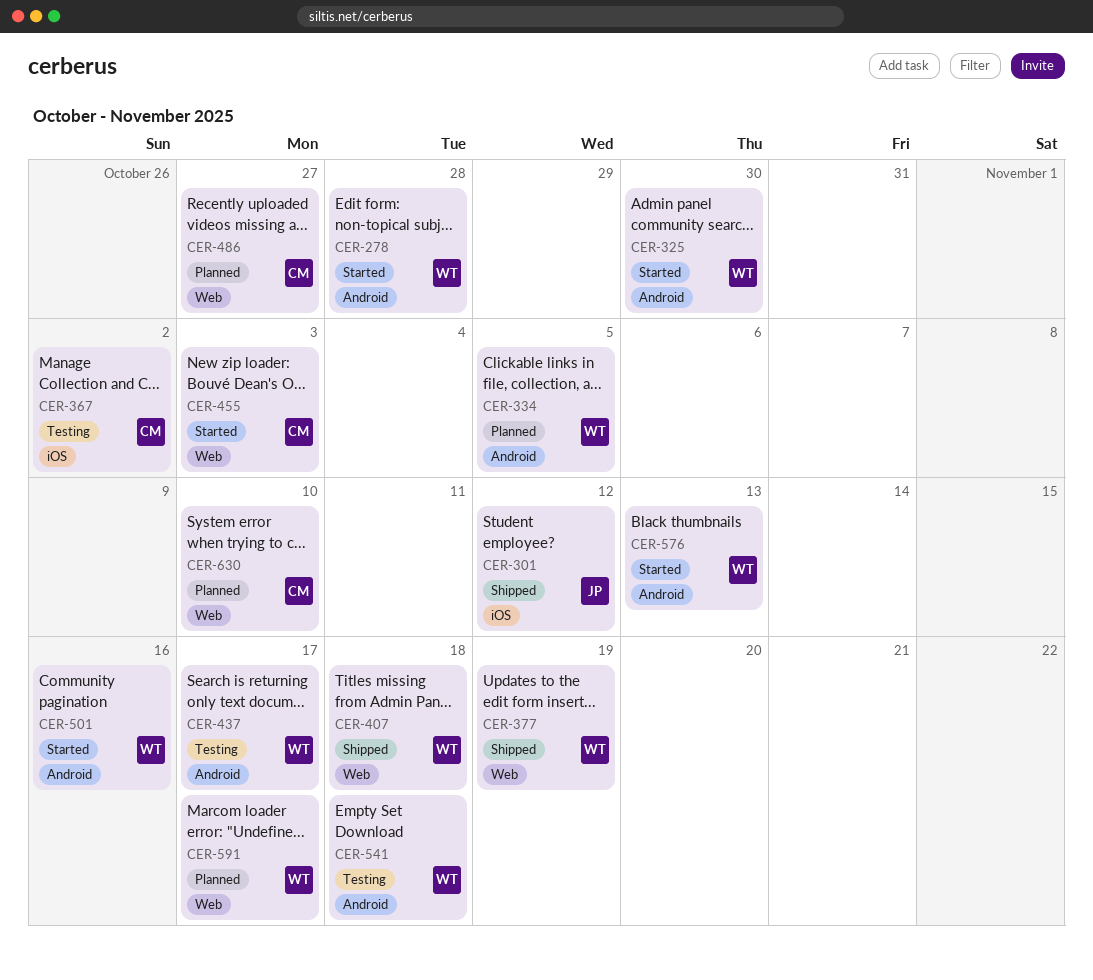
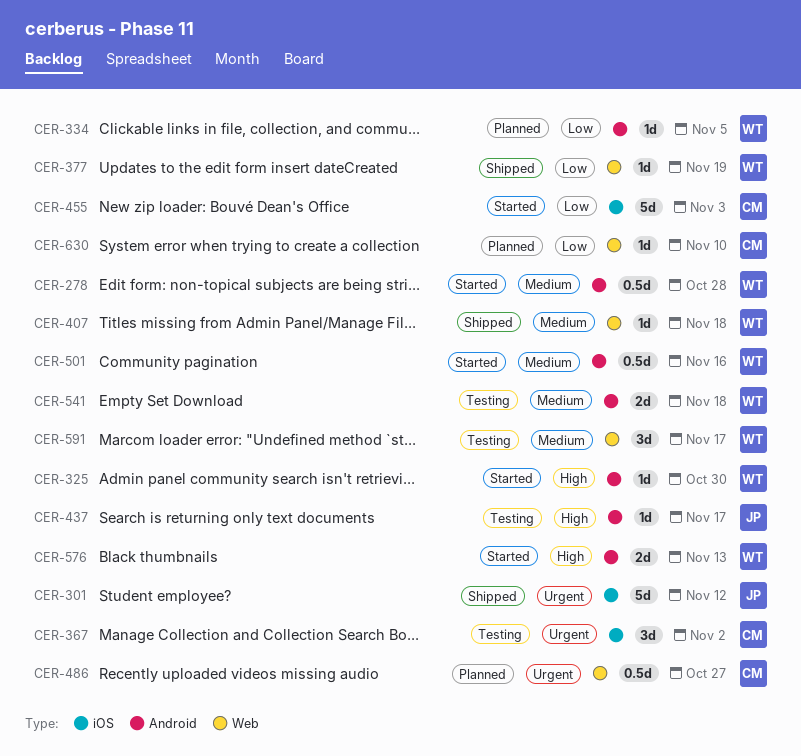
CER-437, owner: WT -> JP
CER-455, label: Web -> iOS
CER-591, status: Planned -> Testing

